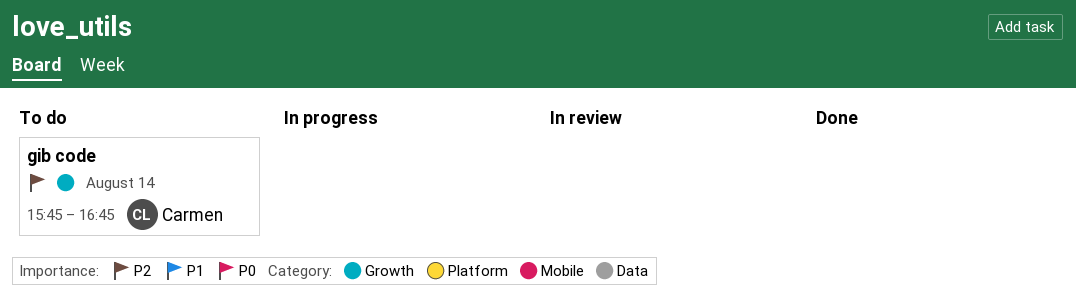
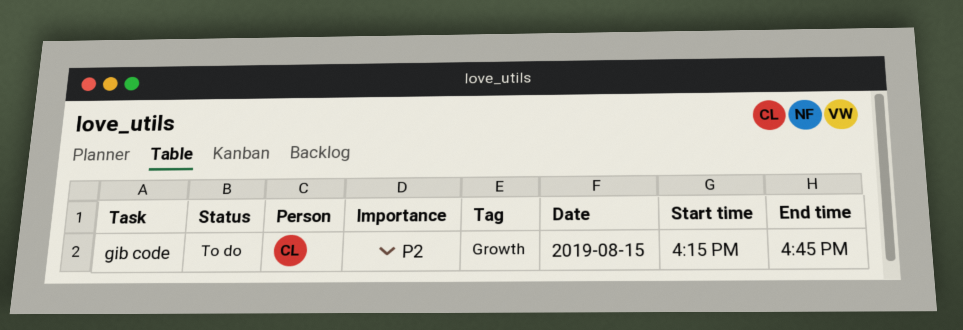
gib code, day: Aug 14 -> Aug 15
gib code, begins: 15:45 -> 16:15

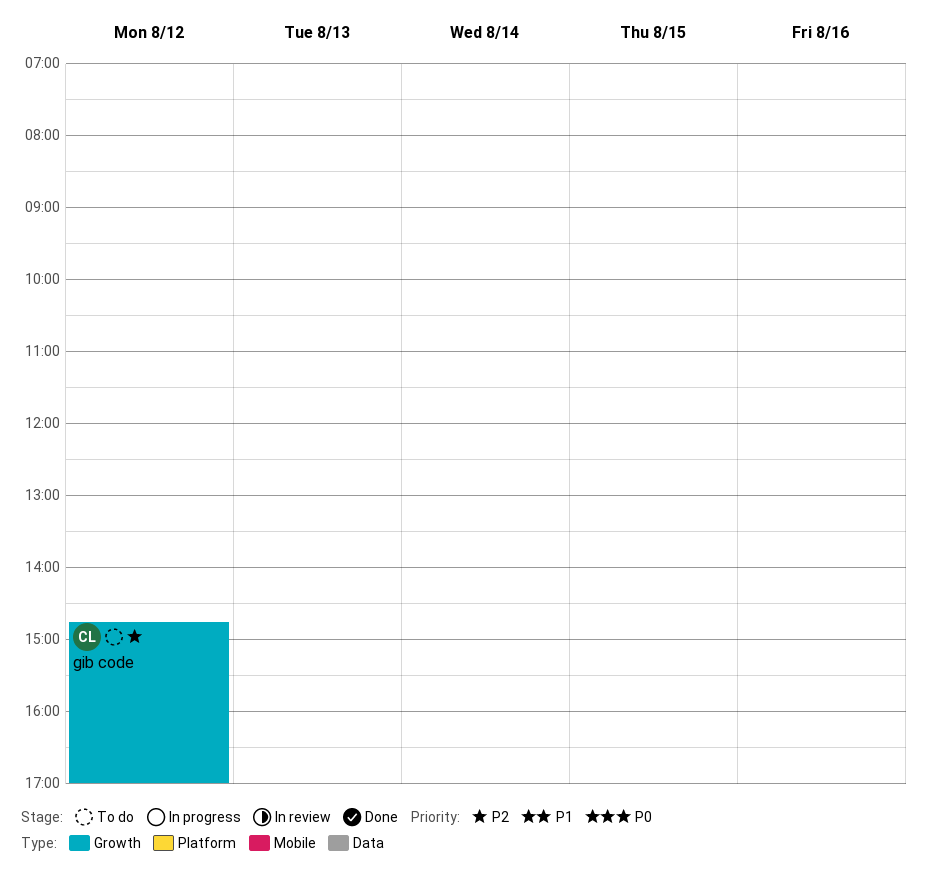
gib code, day: Aug 15 -> Aug 12
gib code, begins: 16:15 -> 14:45
gib code, ends: 16:45 -> 17:00

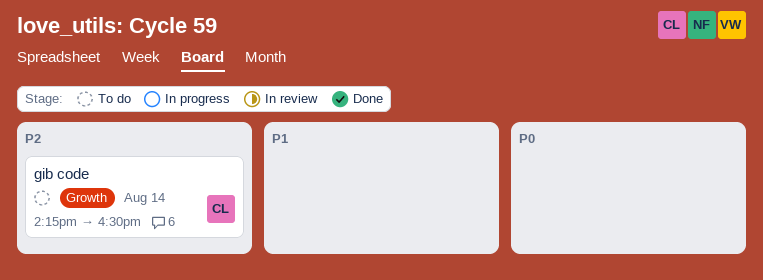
gib code, day: Aug 12 -> Aug 14
gib code, begins: 14:45 -> 14:15
gib code, ends: 17:00 -> 16:30

